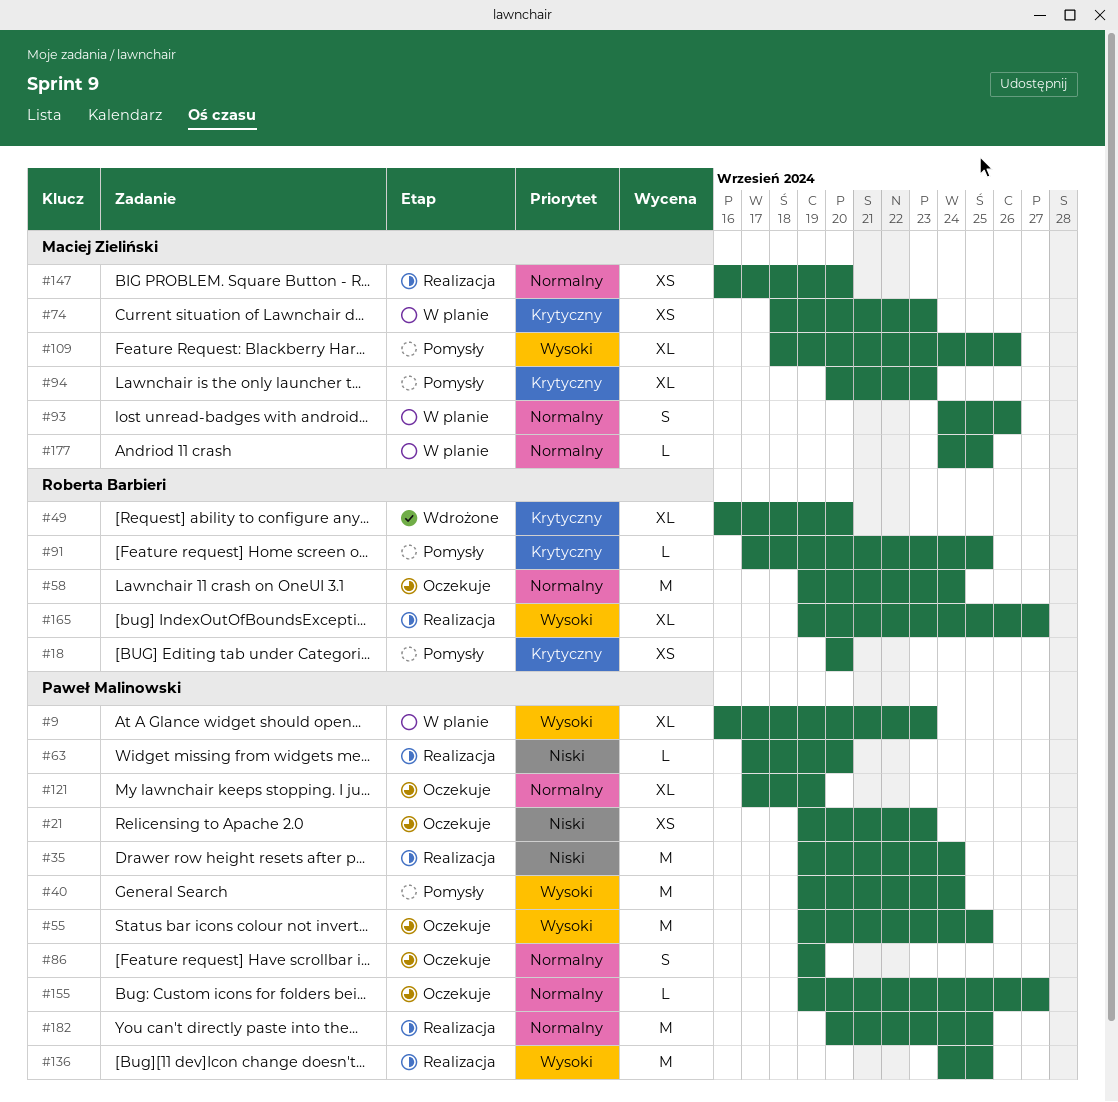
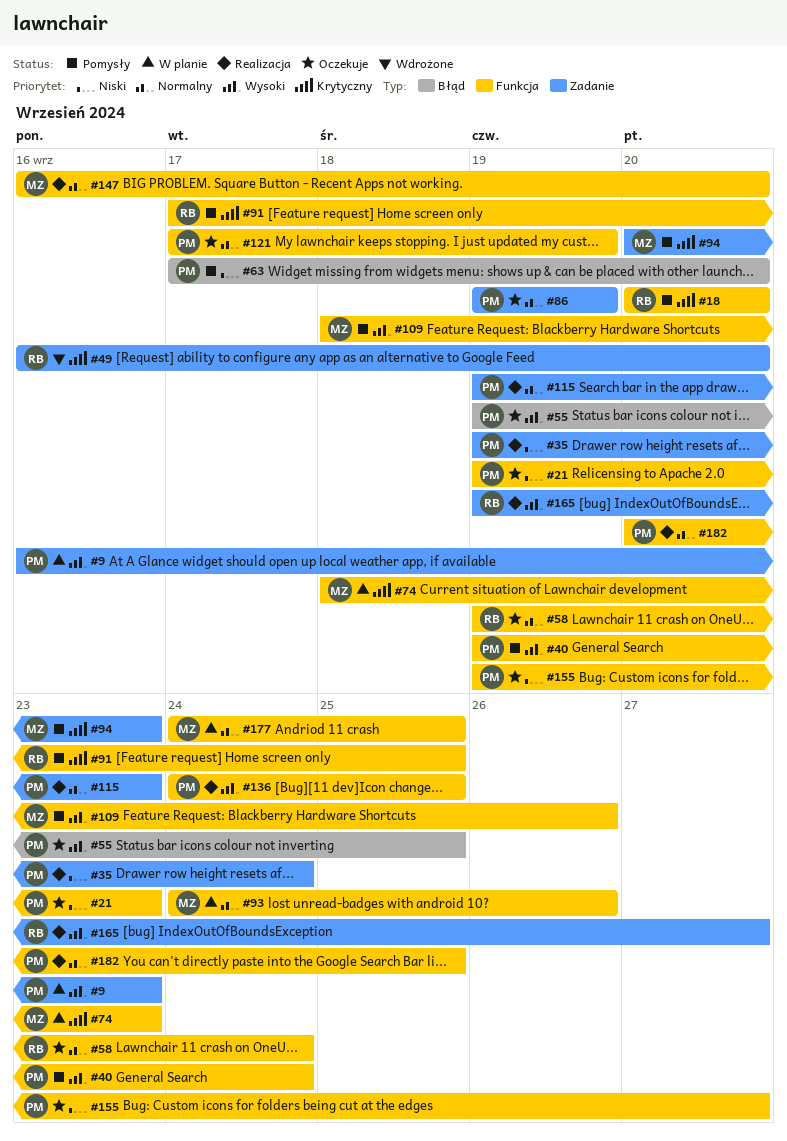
#63, status: Realizacja -> Pomysły
#115: none -> present
#155, priority: Normalny -> Niski

